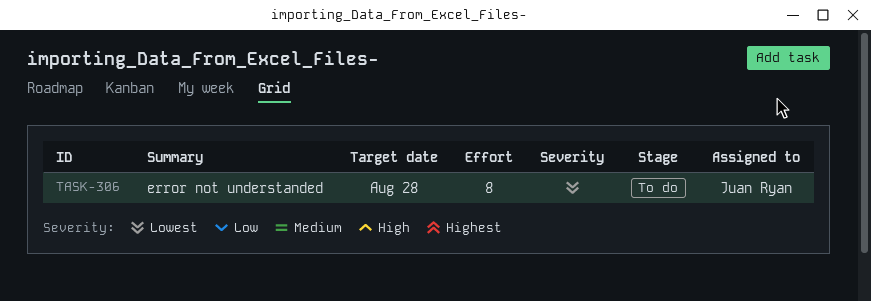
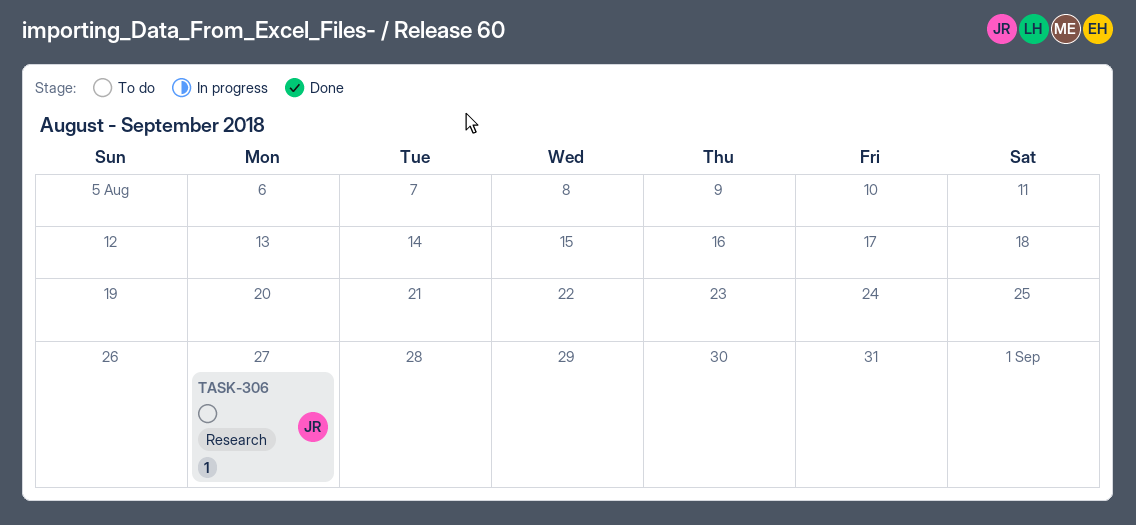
TASK-306, estimate: 8 -> 1
TASK-306, due: Aug 28 -> Aug 27

